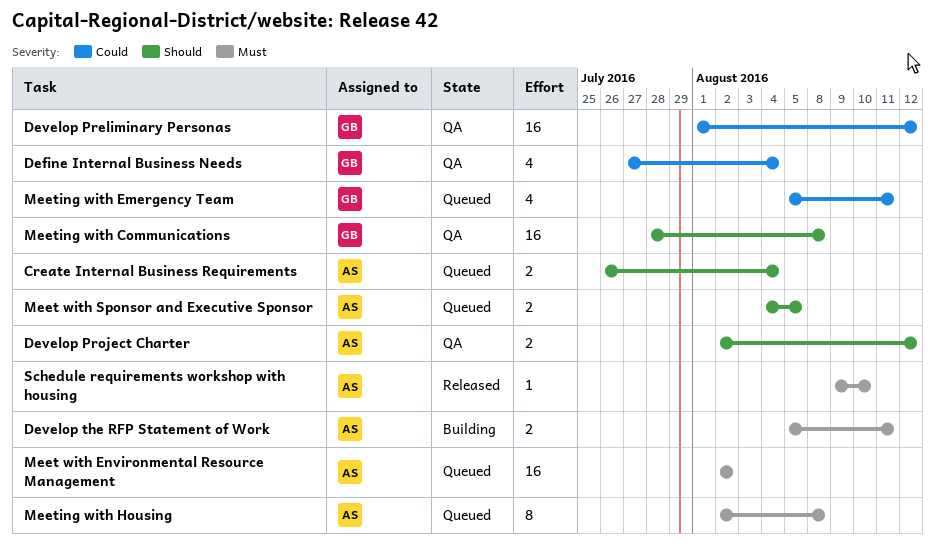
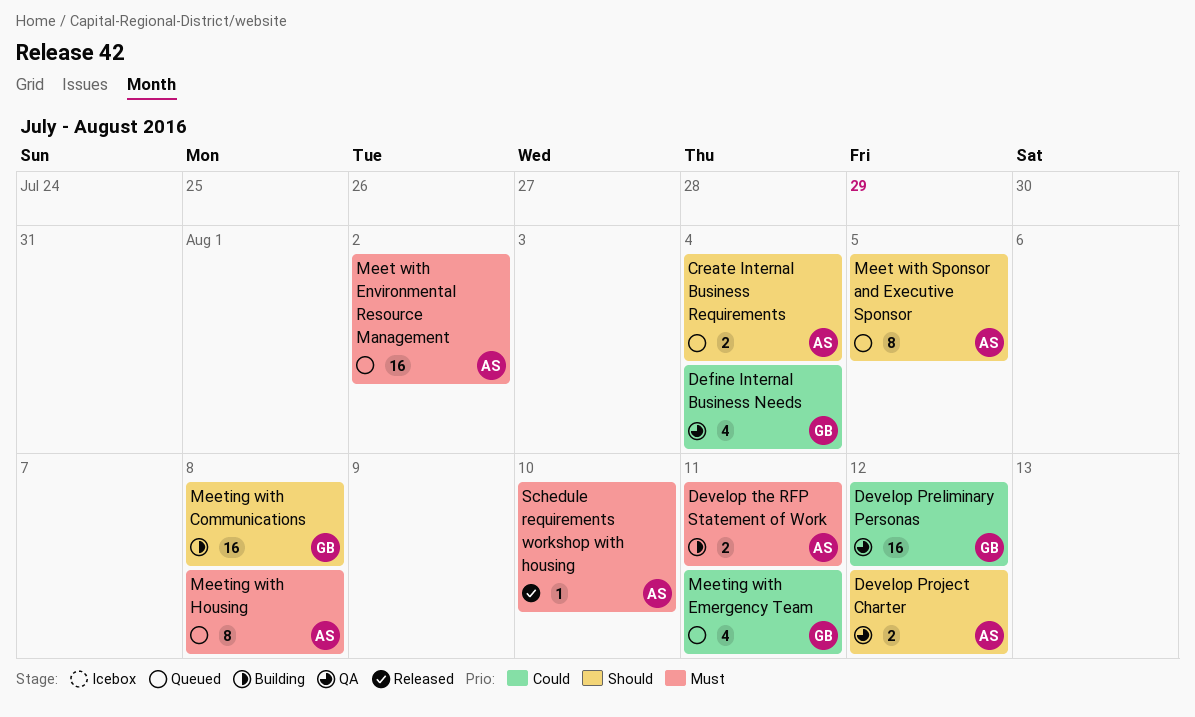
Meet with Sponsor and Executive Sponsor, estimate: 2 -> 8
Meeting with Communications, status: QA -> Building

